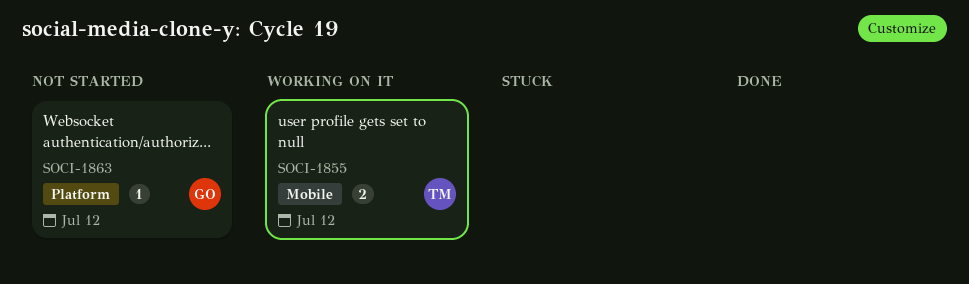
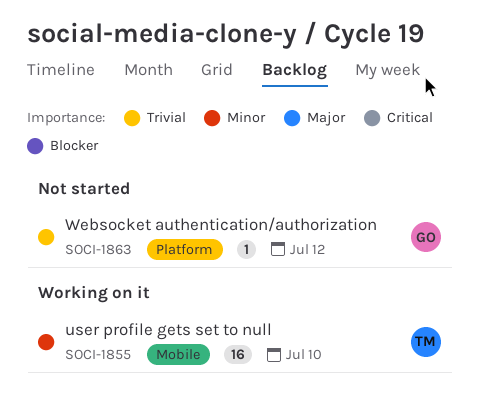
SOCI-1855, estimate: 2 -> 16
SOCI-1855, due: Jul 12 -> Jul 10

